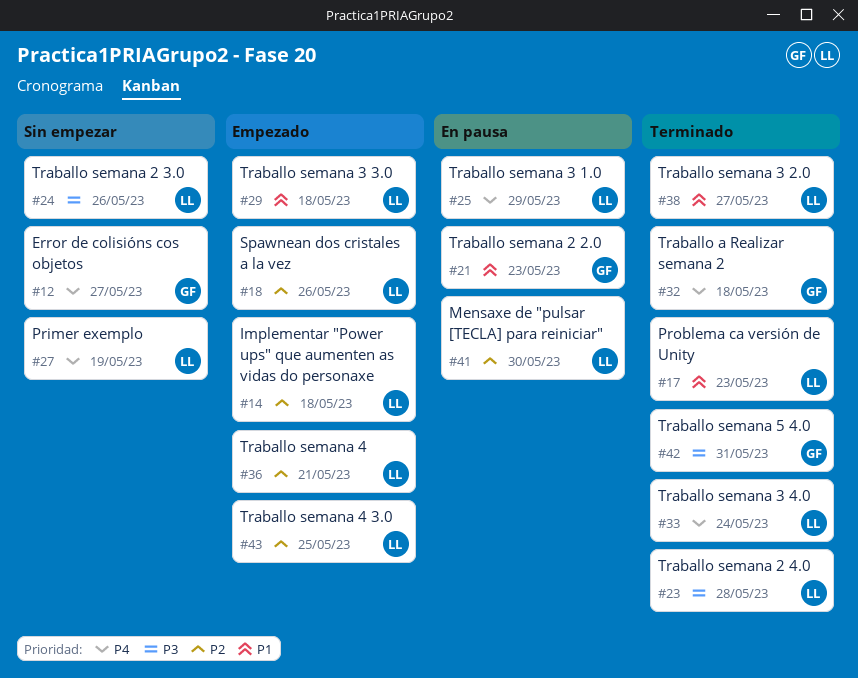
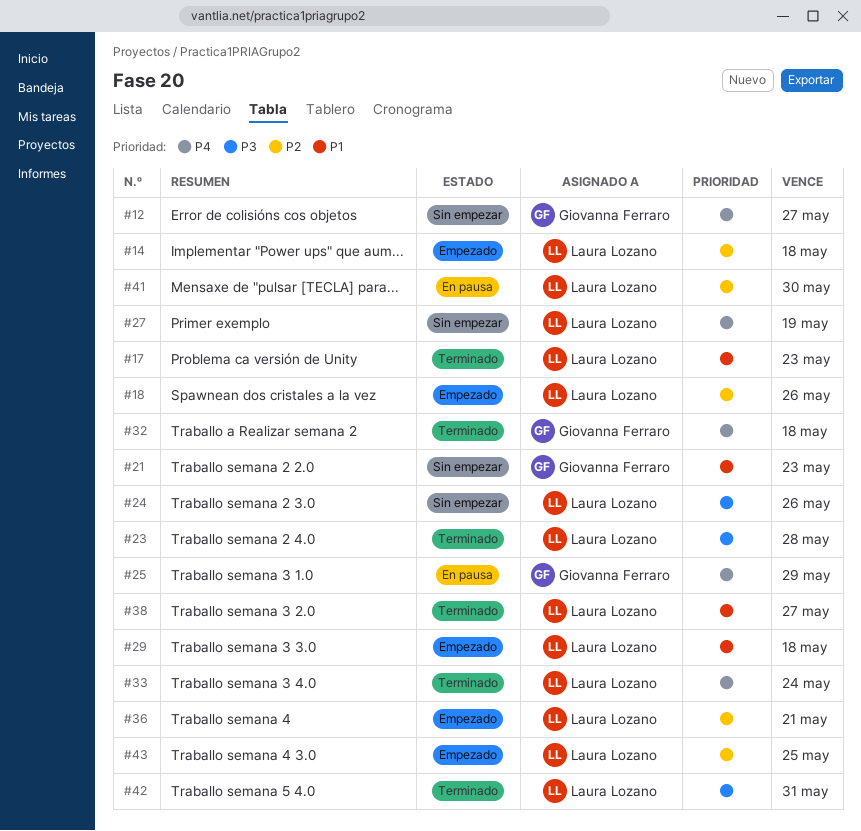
#21, status: En pausa -> Sin empezar
#25, owner: Laura Lozano -> Giovanna Ferraro
#42, owner: Giovanna Ferraro -> Laura Lozano

